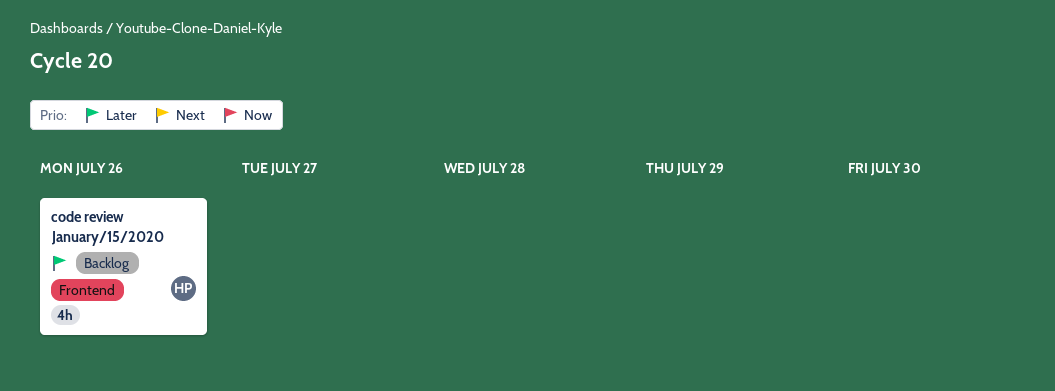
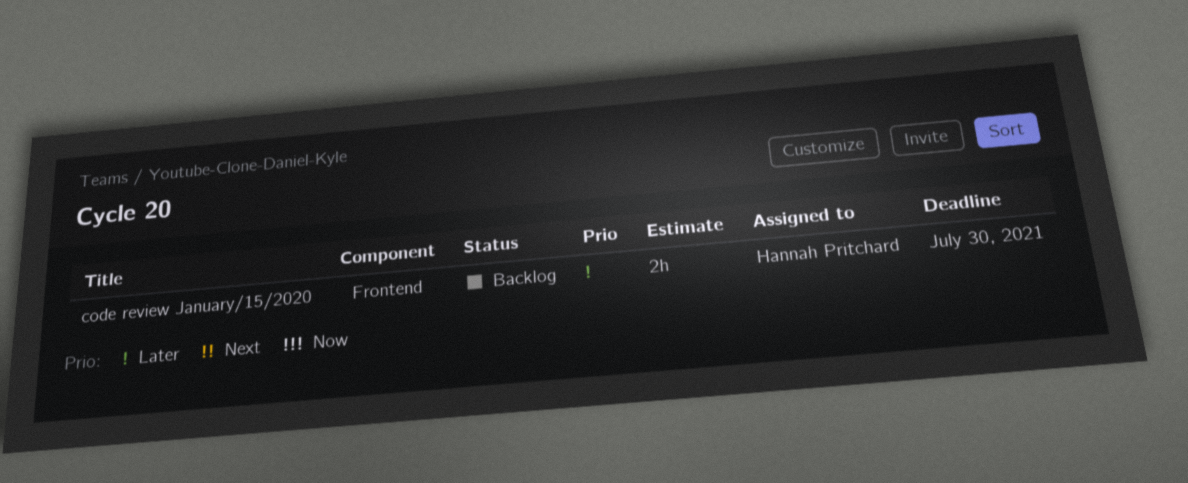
code review January/15/2020, estimate: 4h -> 2h
code review January/15/2020, due: Jul 26 -> Jul 30

